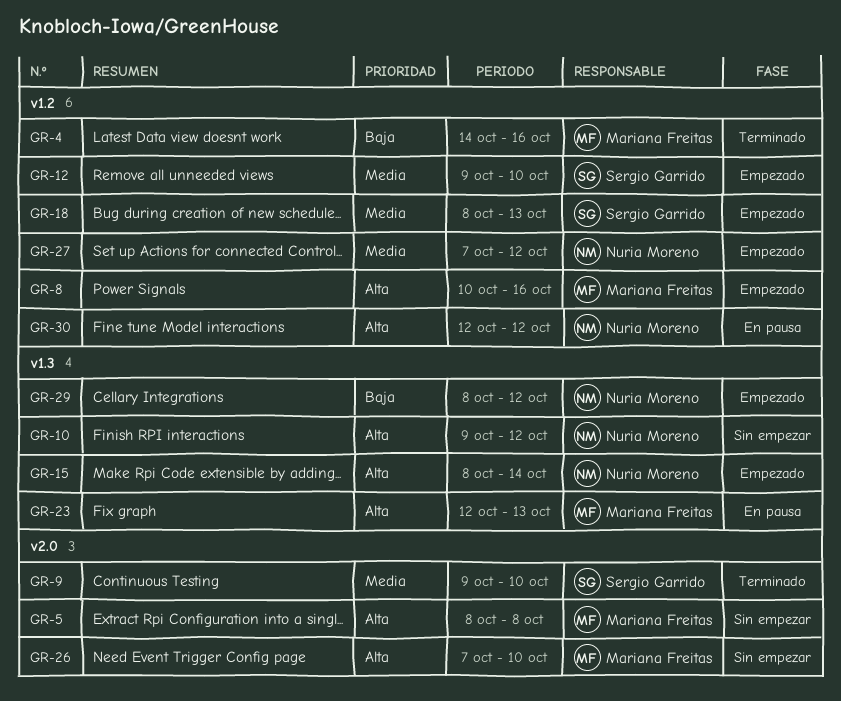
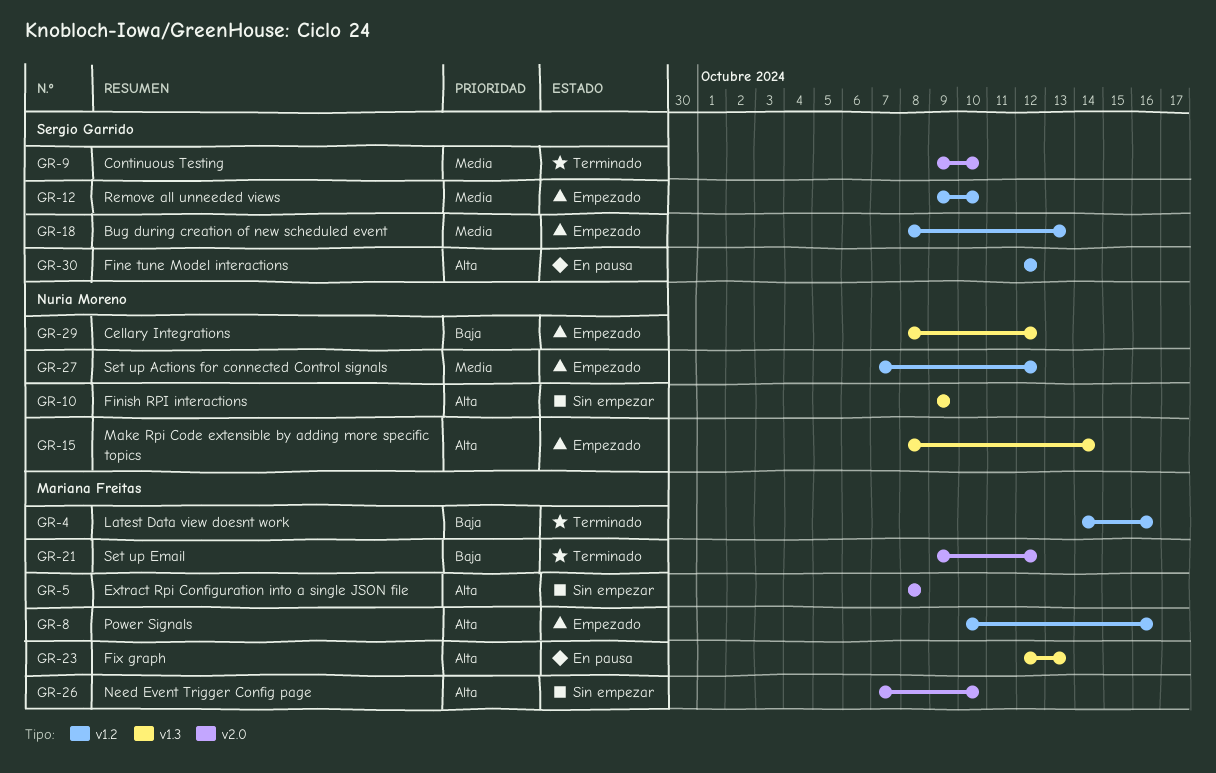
GR-10, due: Oct 12 -> Oct 9
GR-21: none -> present
GR-30, owner: Nuria Moreno -> Sergio Garrido

